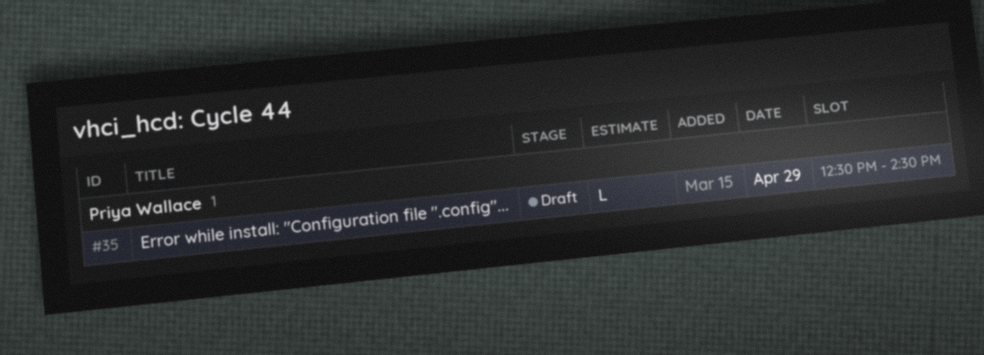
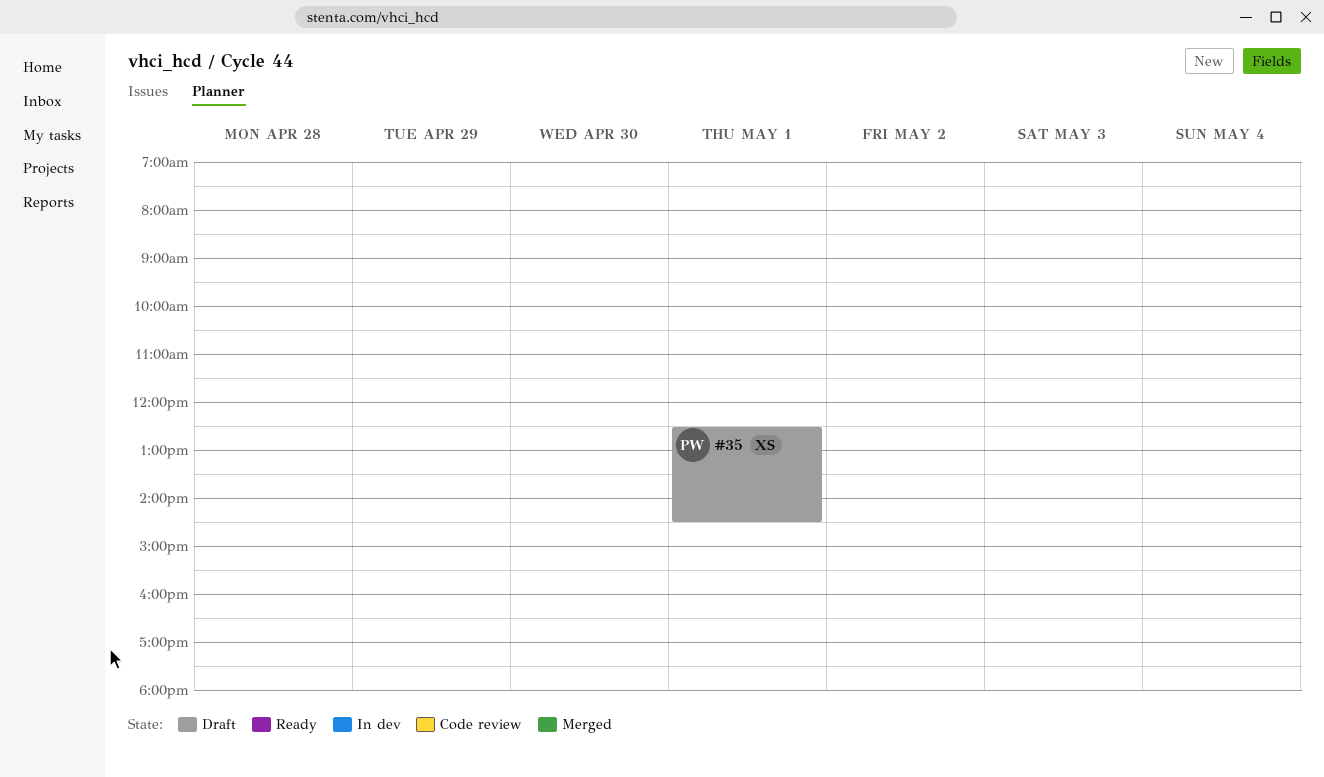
#35, estimate: L -> XS
#35, day: Apr 29 -> May 1

